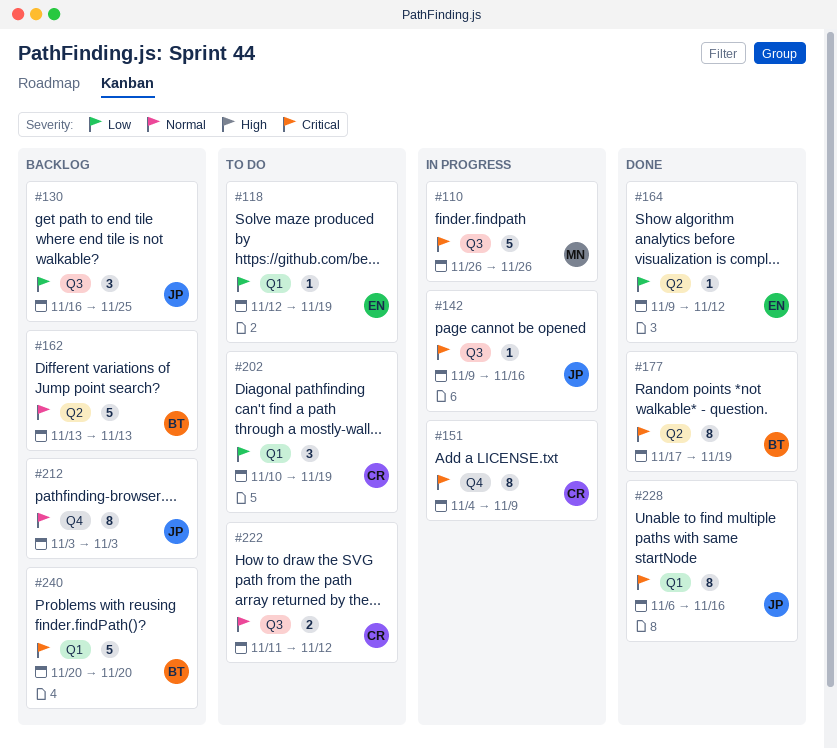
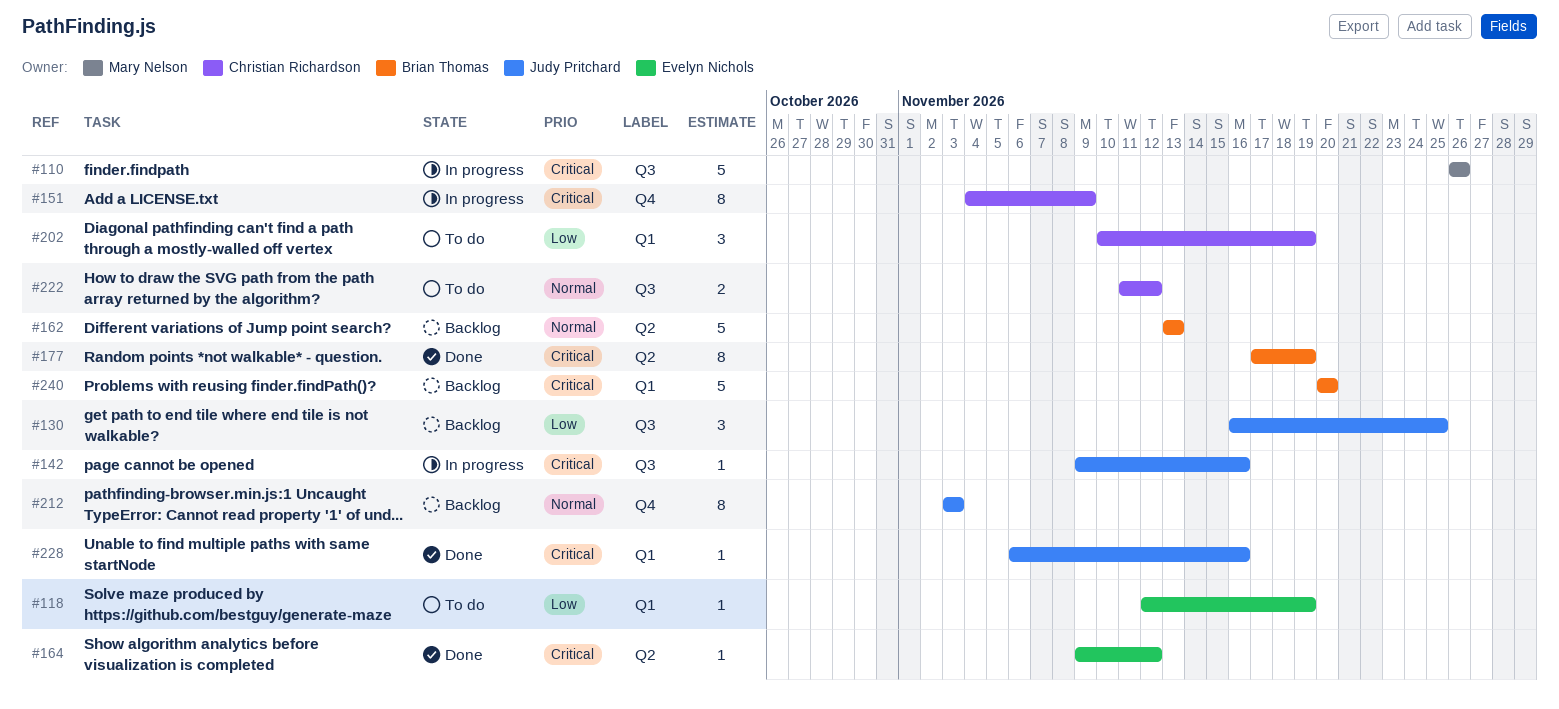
#164, priority: Low -> Critical
#228, estimate: 8 -> 1

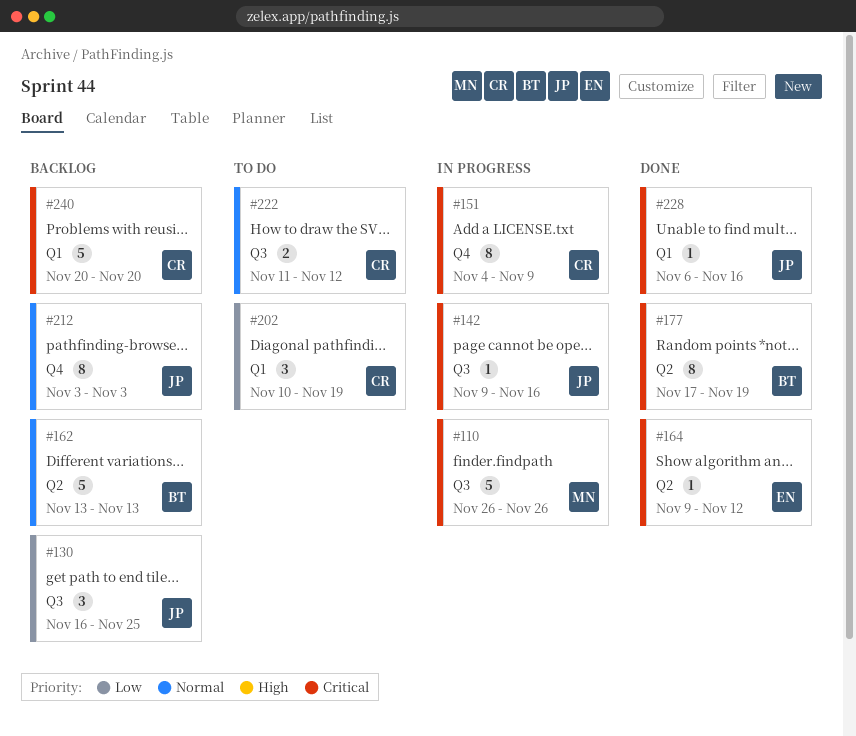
#118: present -> none
#240, owner: Brian Thomas -> Christian Richardson

